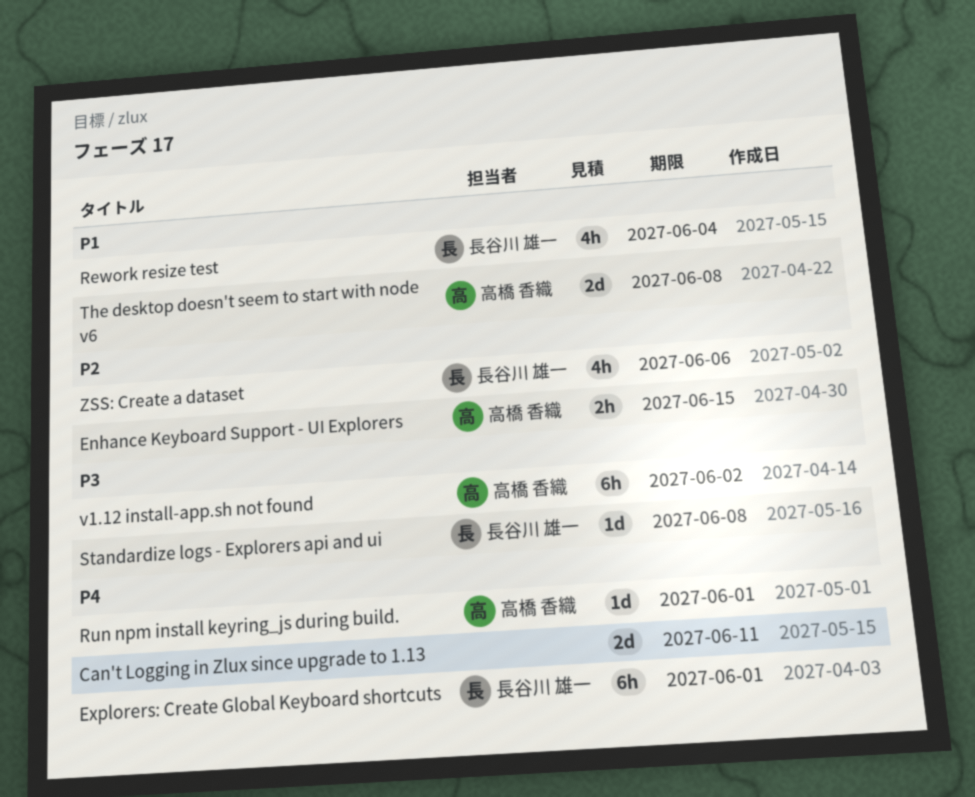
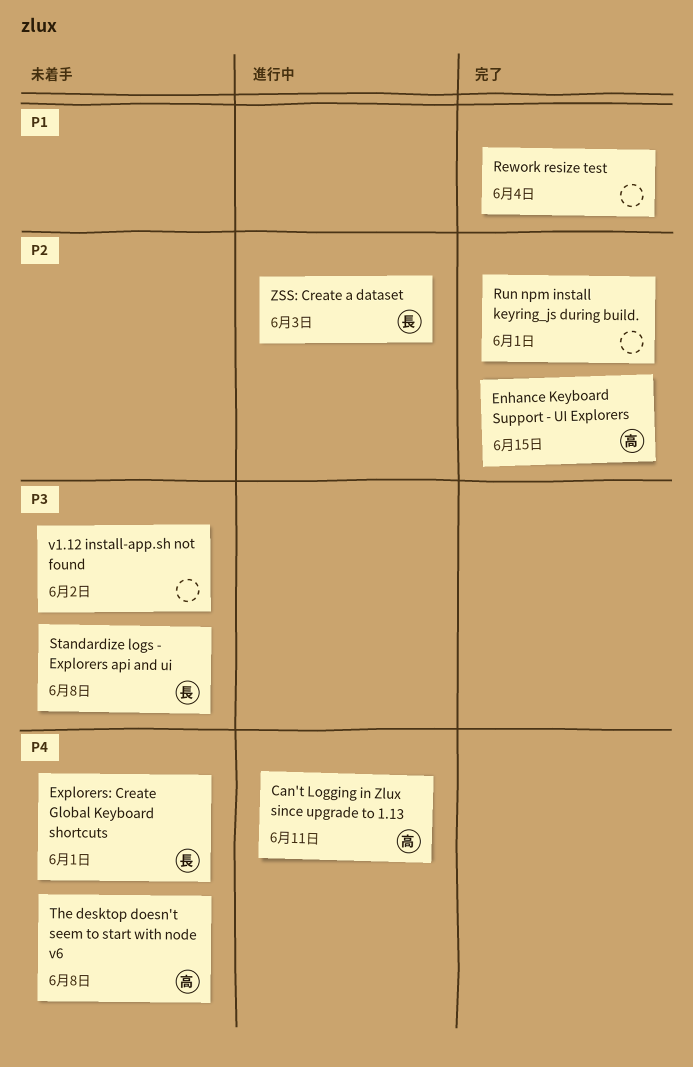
Can't Logging in Zlux since upgrade to 1.13, owner: none -> 高橋 香織
Rework resize test, owner: 長谷川 雄一 -> none
Run npm install keyring_js during build., owner: 高橋 香織 -> none
Run npm install keyring_js during build., priority: P4 -> P2
The desktop doesn't seem to start with node v6, priority: P1 -> P4
v1.12 install-app.sh not found, owner: 高橋 香織 -> none
ZSS: Create a dataset, due: Jun 6 -> Jun 3

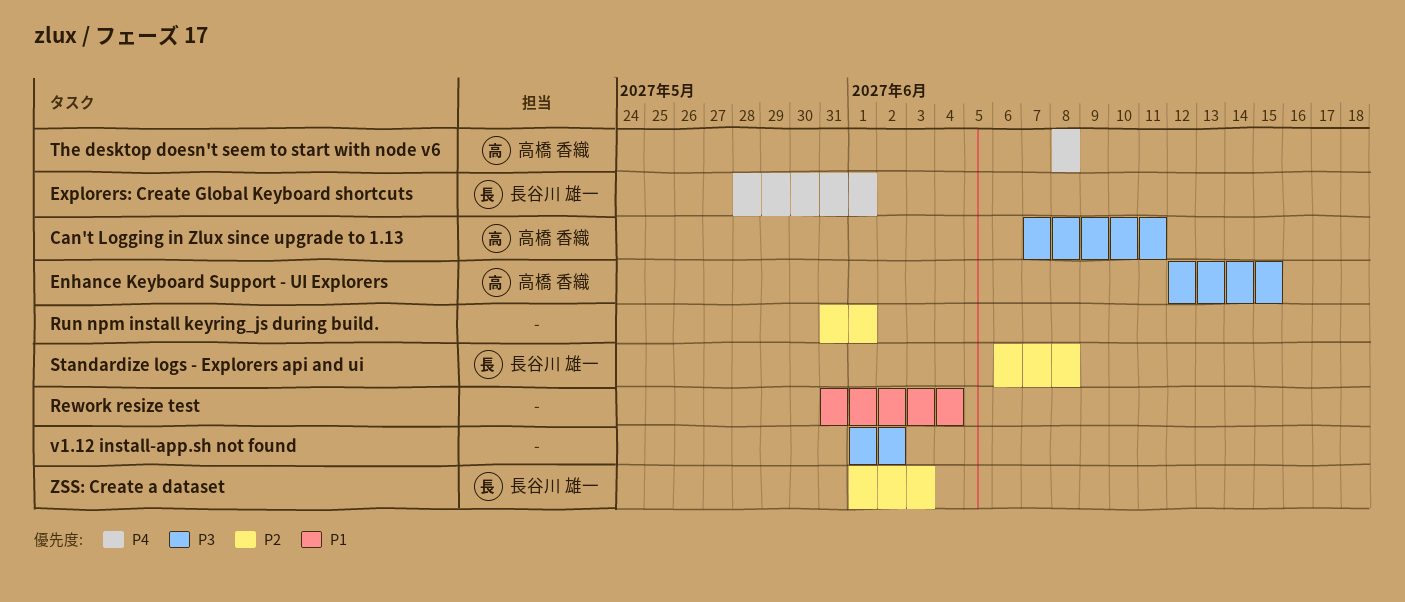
Can't Logging in Zlux since upgrade to 1.13, priority: P4 -> P3
Enhance Keyboard Support - UI Explorers, priority: P2 -> P3
Standardize logs - Explorers api and ui, priority: P3 -> P2

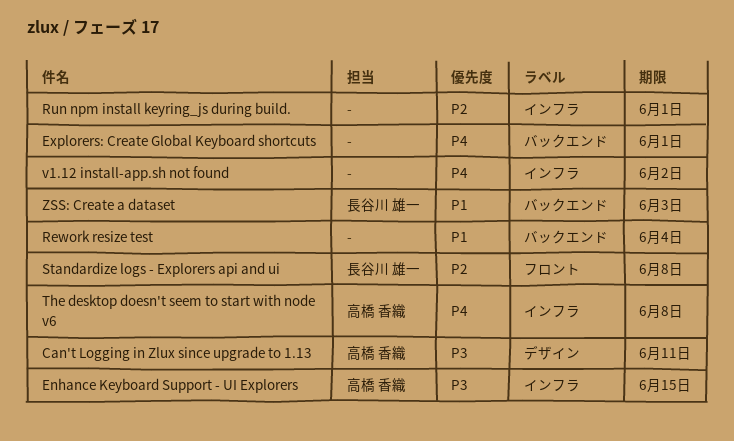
Explorers: Create Global Keyboard shortcuts, owner: 長谷川 雄一 -> none
v1.12 install-app.sh not found, priority: P3 -> P4
ZSS: Create a dataset, priority: P2 -> P1

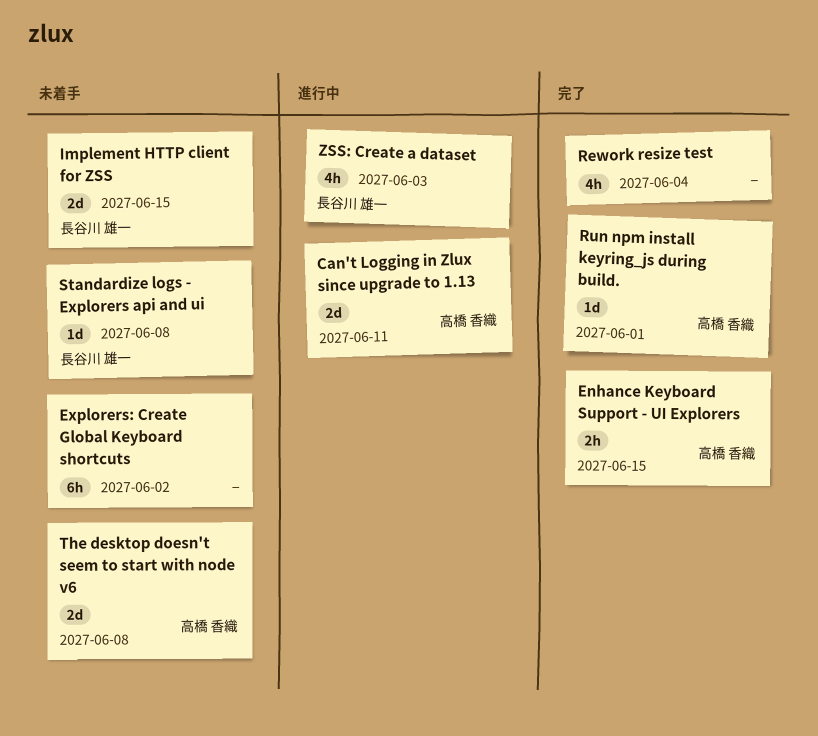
Explorers: Create Global Keyboard shortcuts, due: Jun 1 -> Jun 2
Implement HTTP client for ZSS: none -> present
Run npm install keyring_js during build., owner: none -> 高橋 香織
v1.12 install-app.sh not found: present -> none

